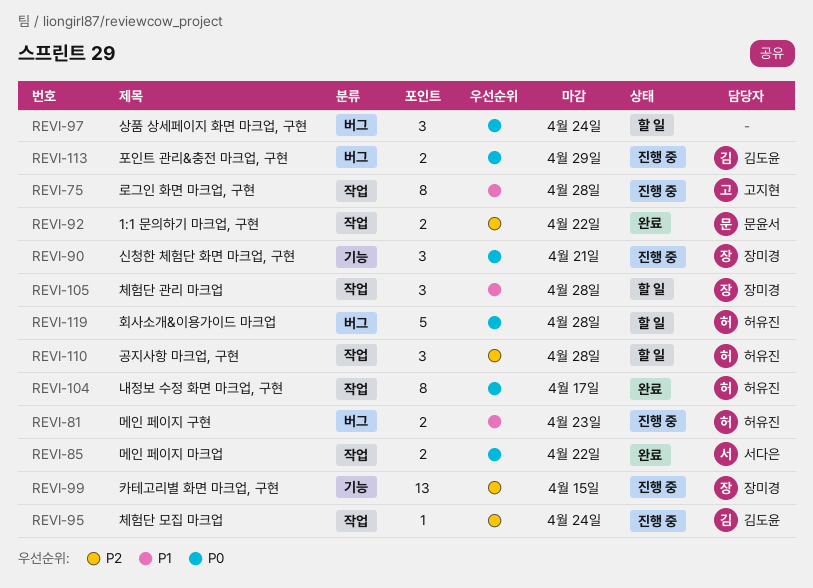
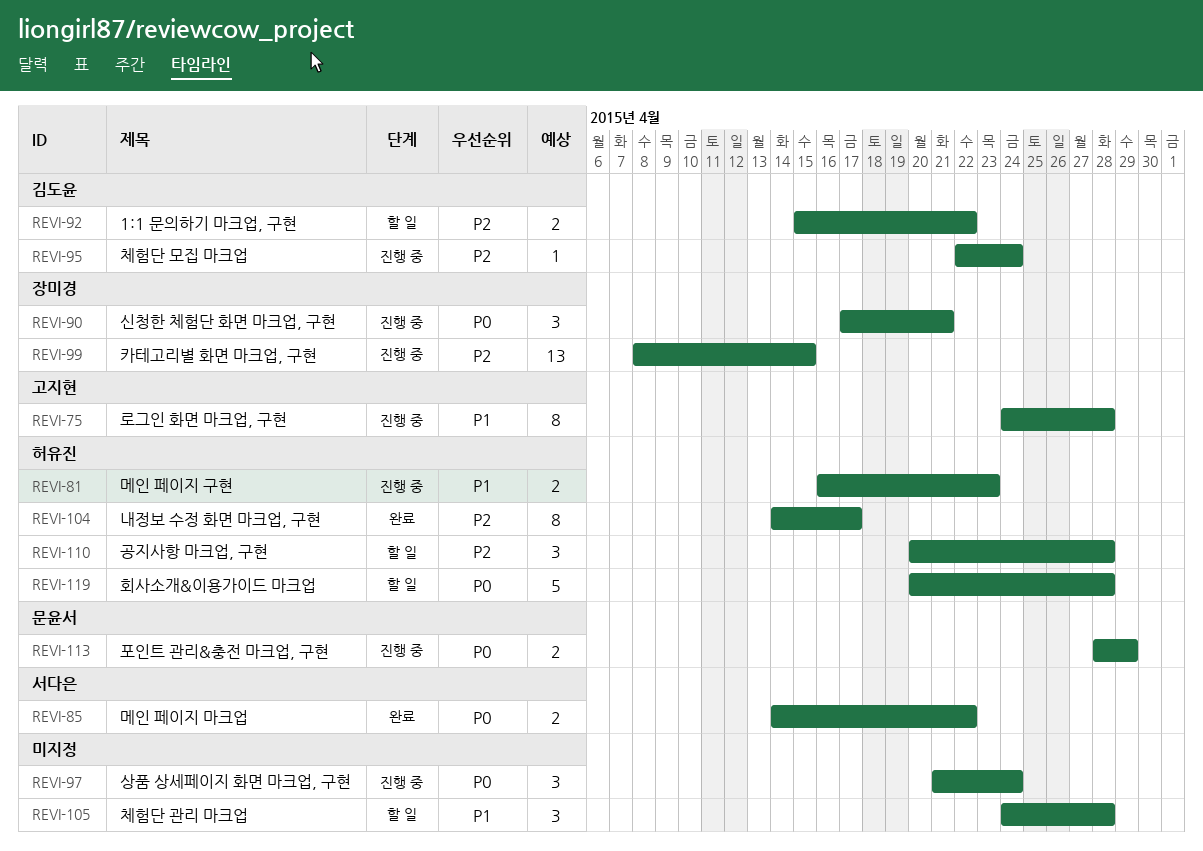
REVI-92, status: 완료 -> 할 일
REVI-92, owner: 문윤서 -> 김도윤
REVI-97, status: 할 일 -> 진행 중
REVI-104, priority: P0 -> P2
REVI-105, owner: 장미경 -> none
REVI-113, owner: 김도윤 -> 문윤서

